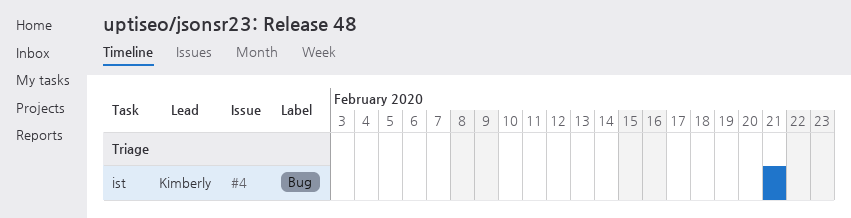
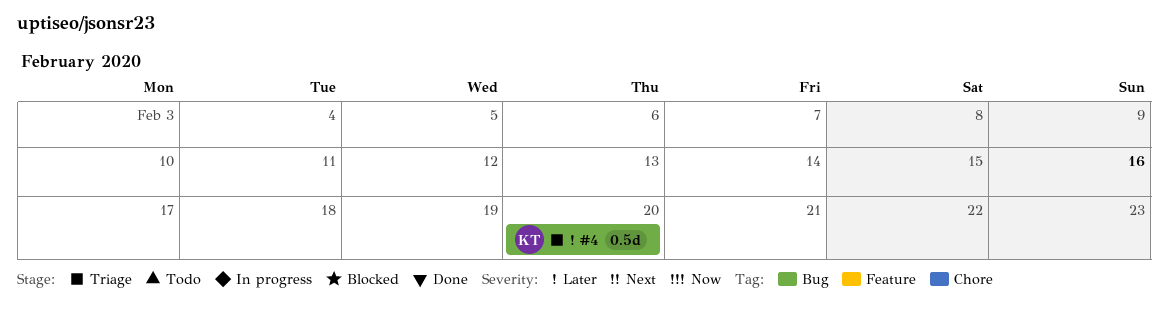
#4, start: Feb 21 -> Feb 20
#4, due: Feb 21 -> Feb 20

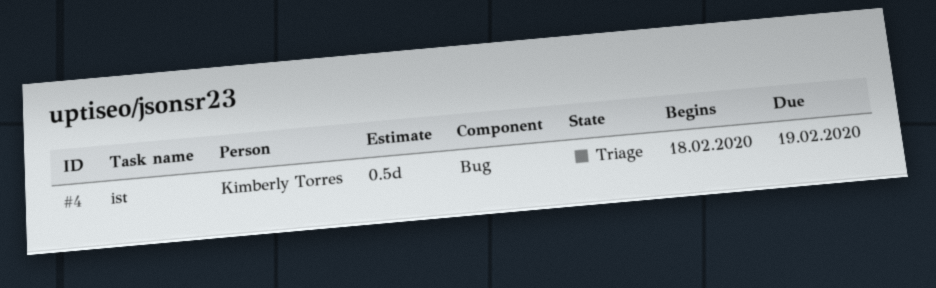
#4, start: Feb 20 -> Feb 18
#4, due: Feb 20 -> Feb 19

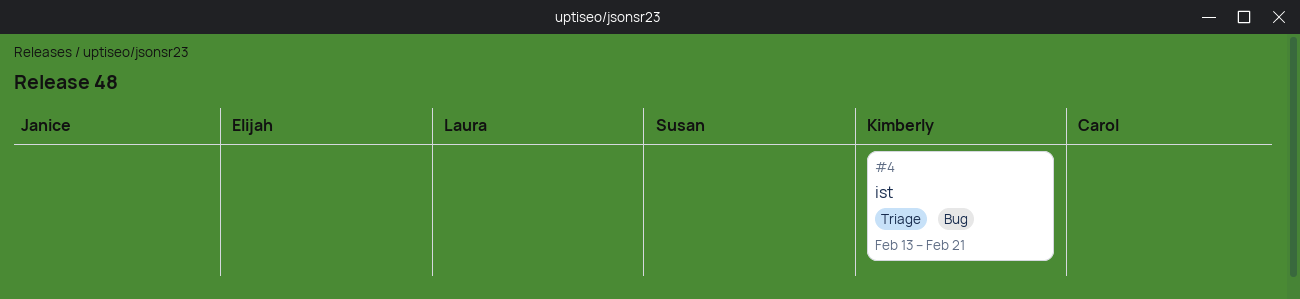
#4, start: Feb 18 -> Feb 13
#4, due: Feb 19 -> Feb 21

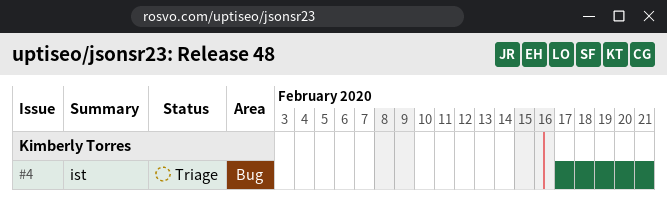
#4, start: Feb 13 -> Feb 17

